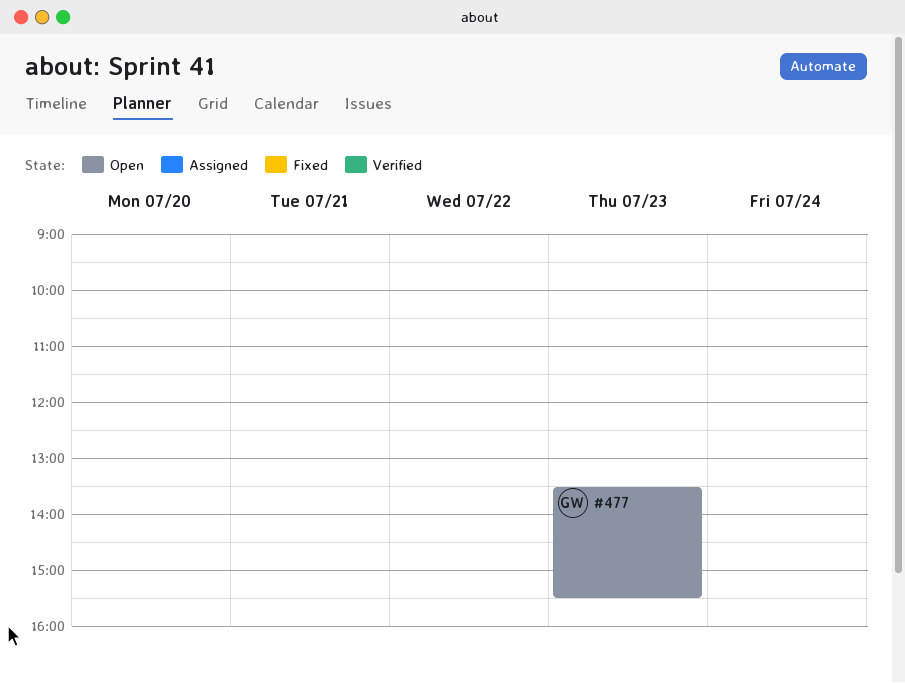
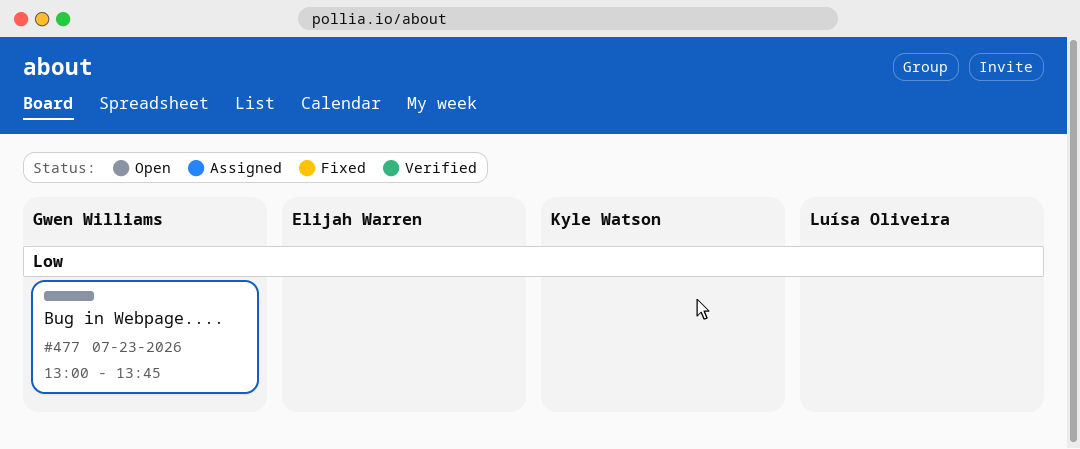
#477, begins: 13:30 -> 13:00
#477, ends: 15:30 -> 13:45

